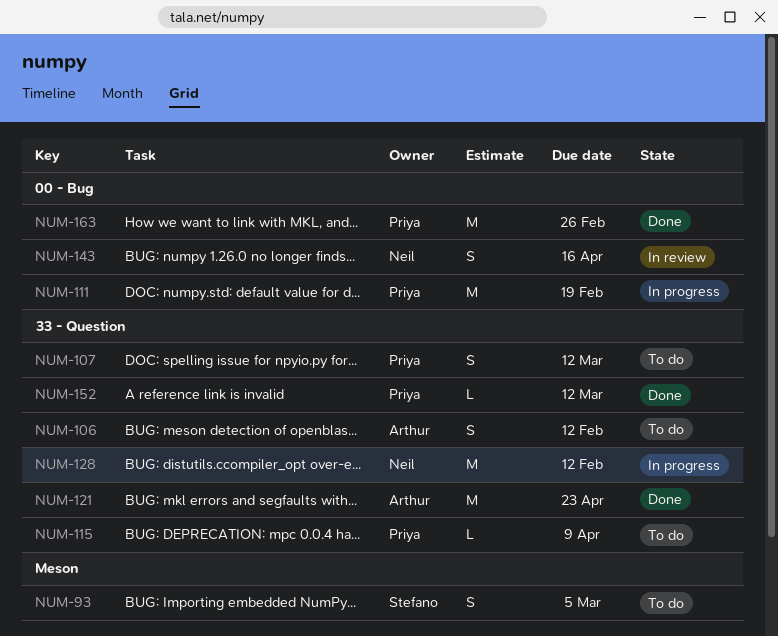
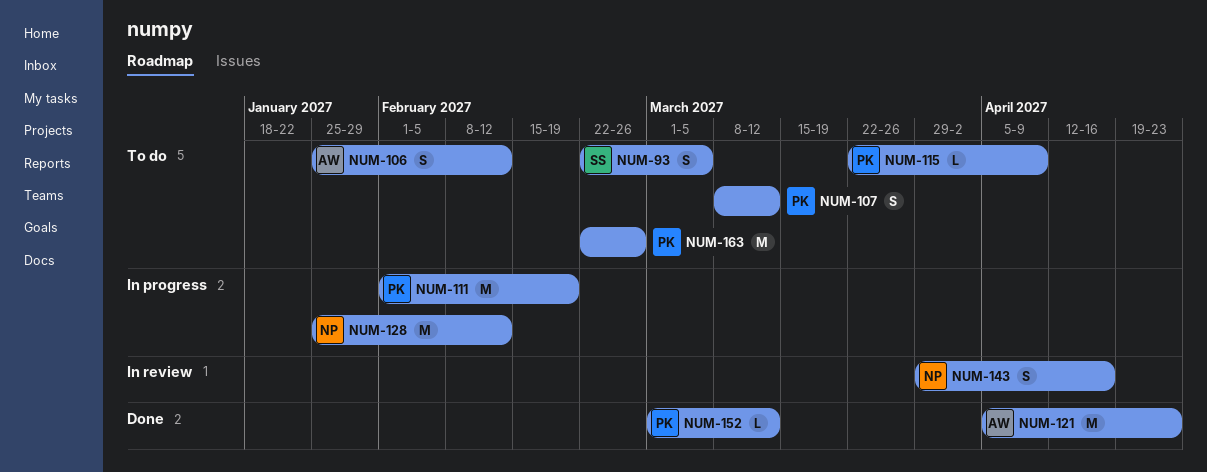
NUM-163, status: Done -> To do

